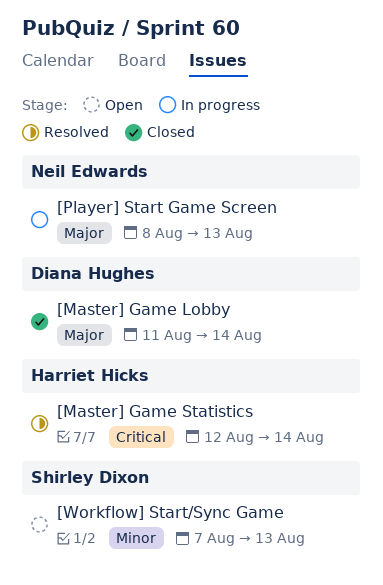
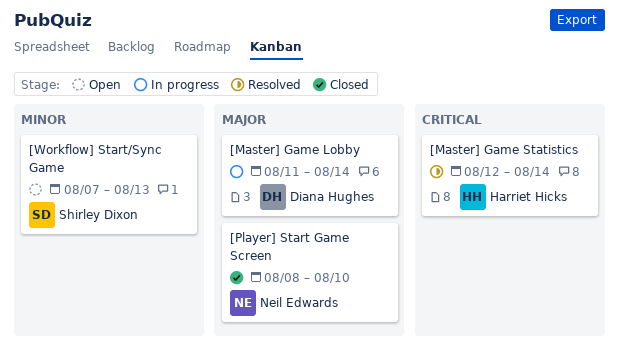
[Master] Game Lobby, status: Closed -> In progress
[Player] Start Game Screen, status: In progress -> Closed
[Player] Start Game Screen, due: Aug 13 -> Aug 10

